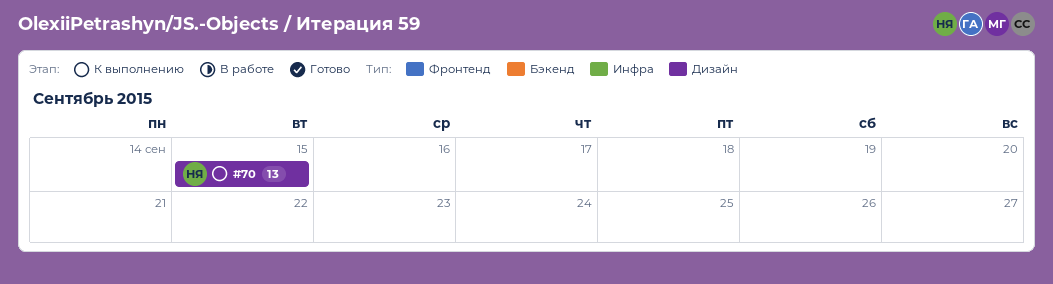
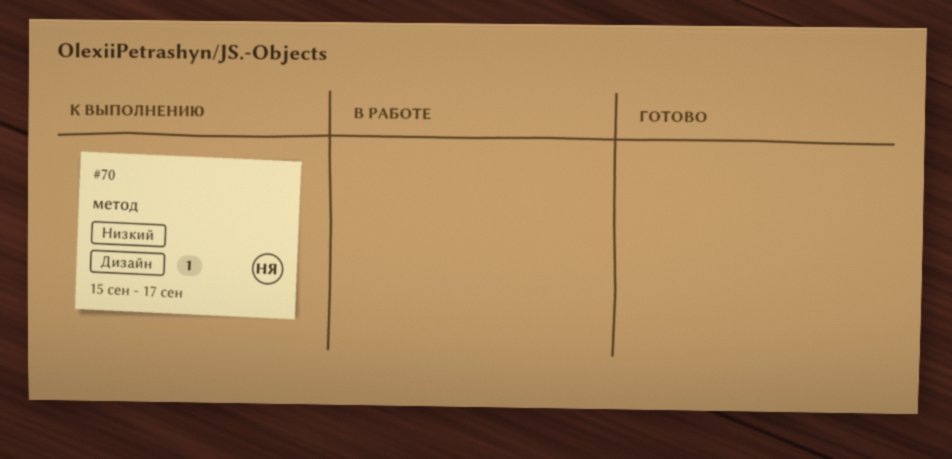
#70, estimate: 13 -> 1
#70, due: Sep 15 -> Sep 17

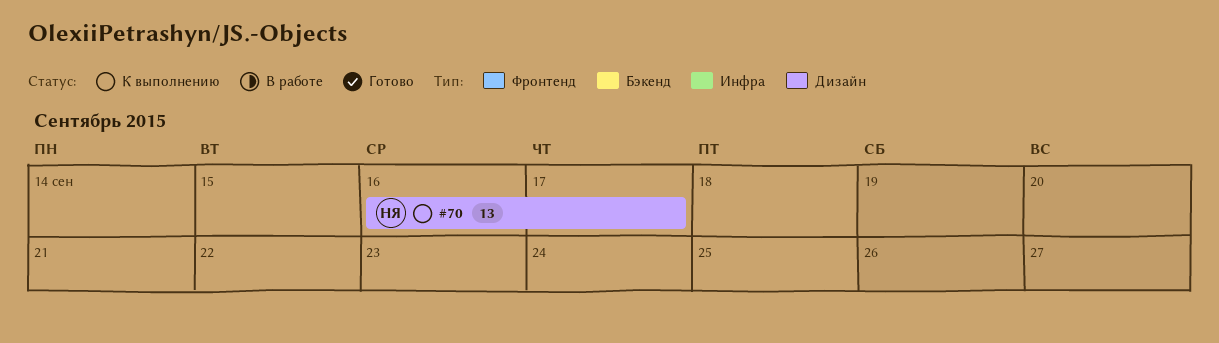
#70, estimate: 1 -> 13
#70, start: Sep 15 -> Sep 16

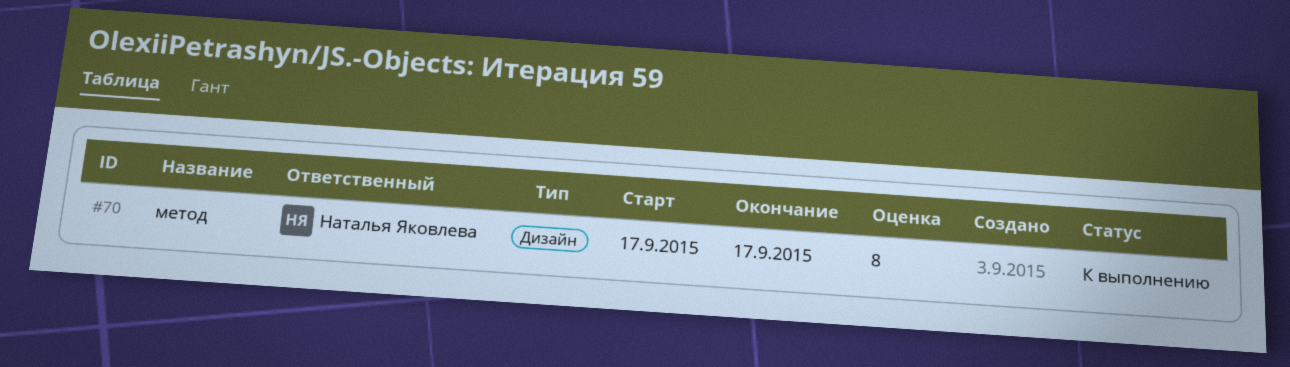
#70, estimate: 13 -> 8
#70, start: Sep 16 -> Sep 17

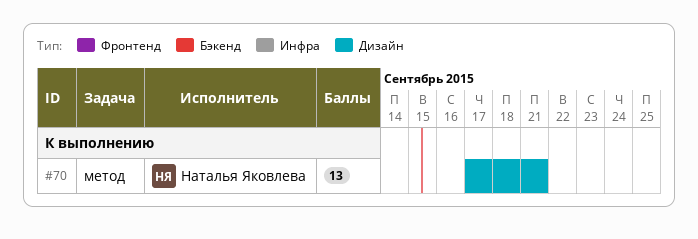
#70, estimate: 8 -> 13
#70, due: Sep 17 -> Sep 21

